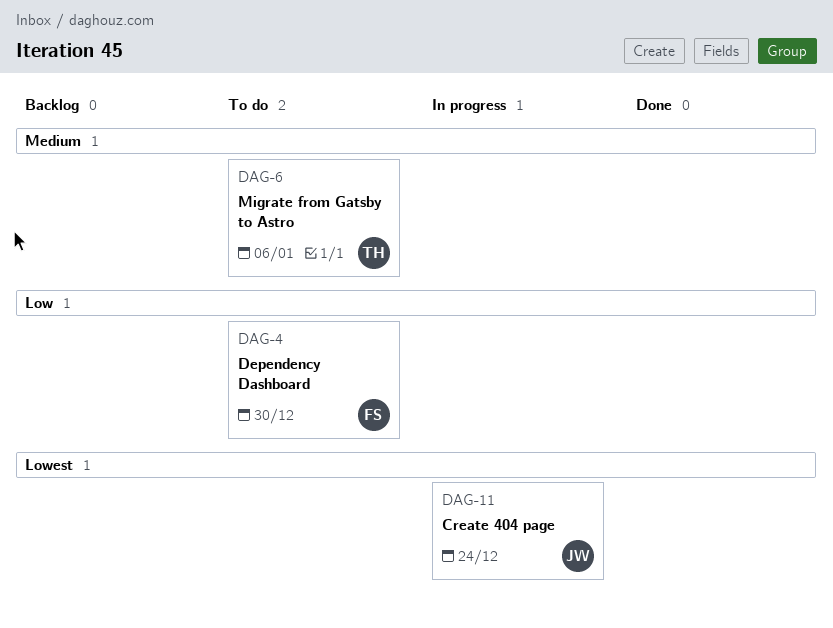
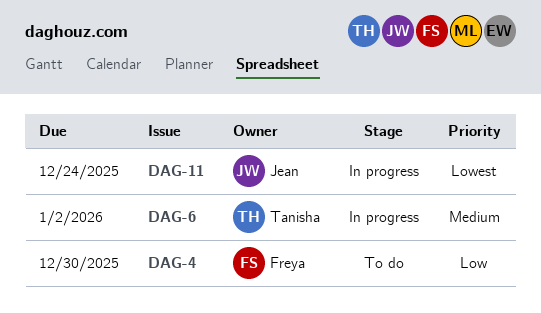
DAG-6, status: To do -> In progress
DAG-6, due: Jan 6 -> Jan 2

